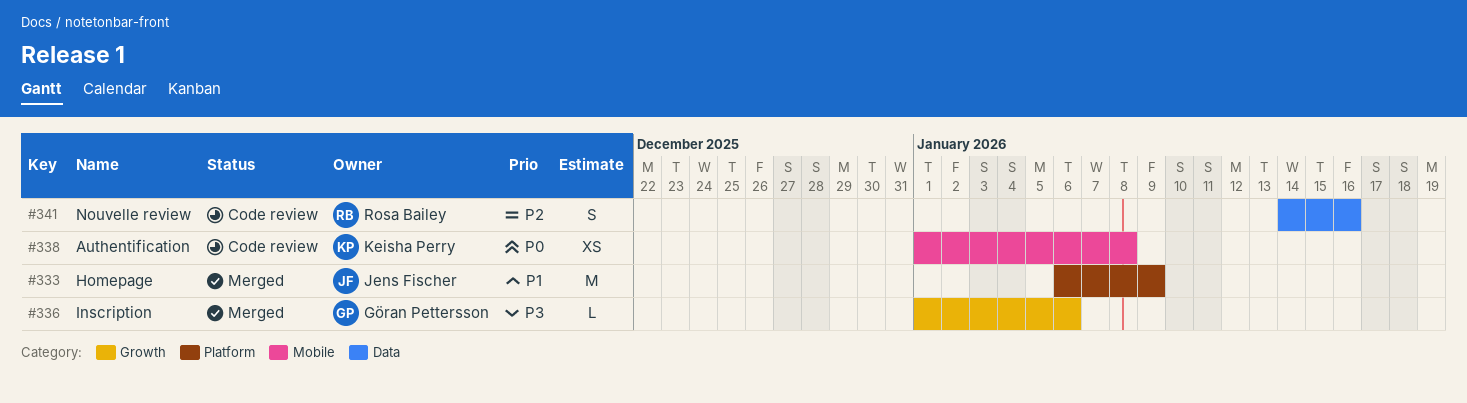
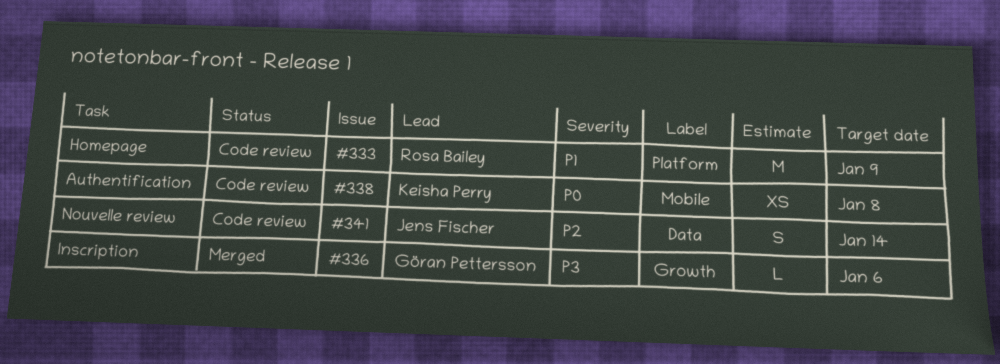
#333, status: Merged -> Code review
#333, owner: Jens Fischer -> Rosa Bailey
#341, owner: Rosa Bailey -> Jens Fischer
#341, due: Jan 16 -> Jan 14

